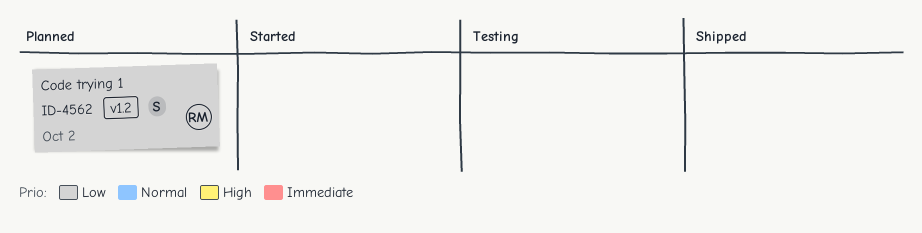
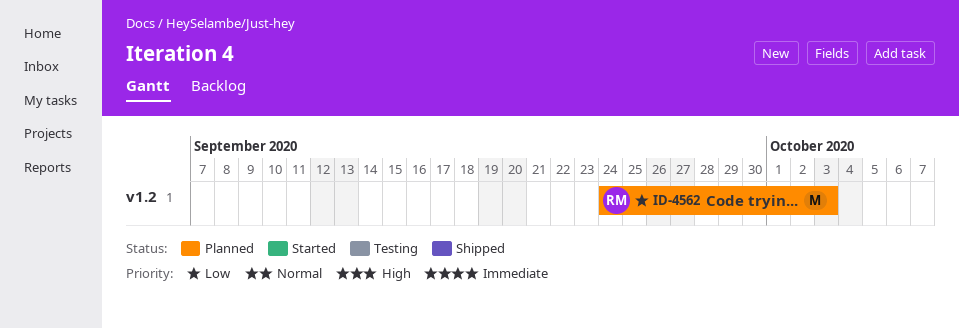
ID-4562, estimate: S -> M
ID-4562, due: Oct 2 -> Oct 3

